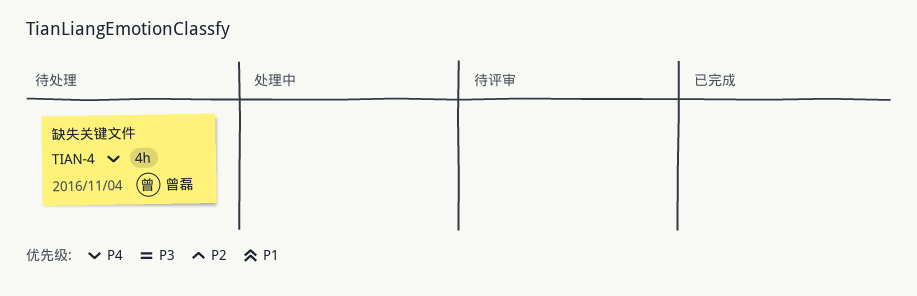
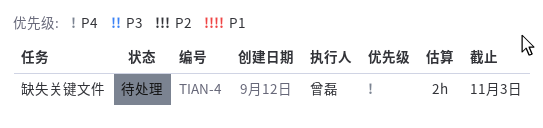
TIAN-4, estimate: 4h -> 2h
TIAN-4, due: Nov 4 -> Nov 3

